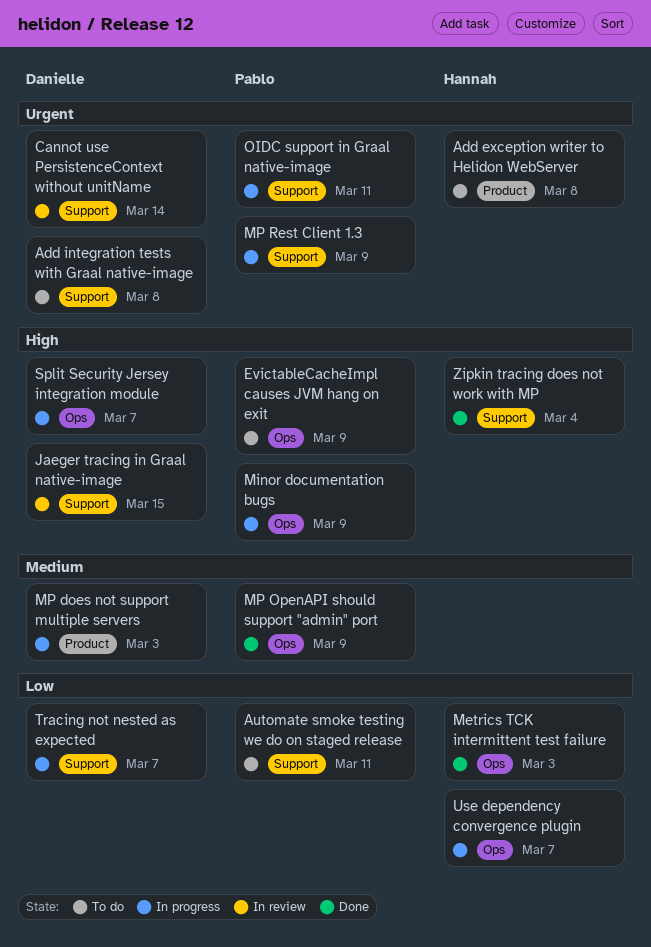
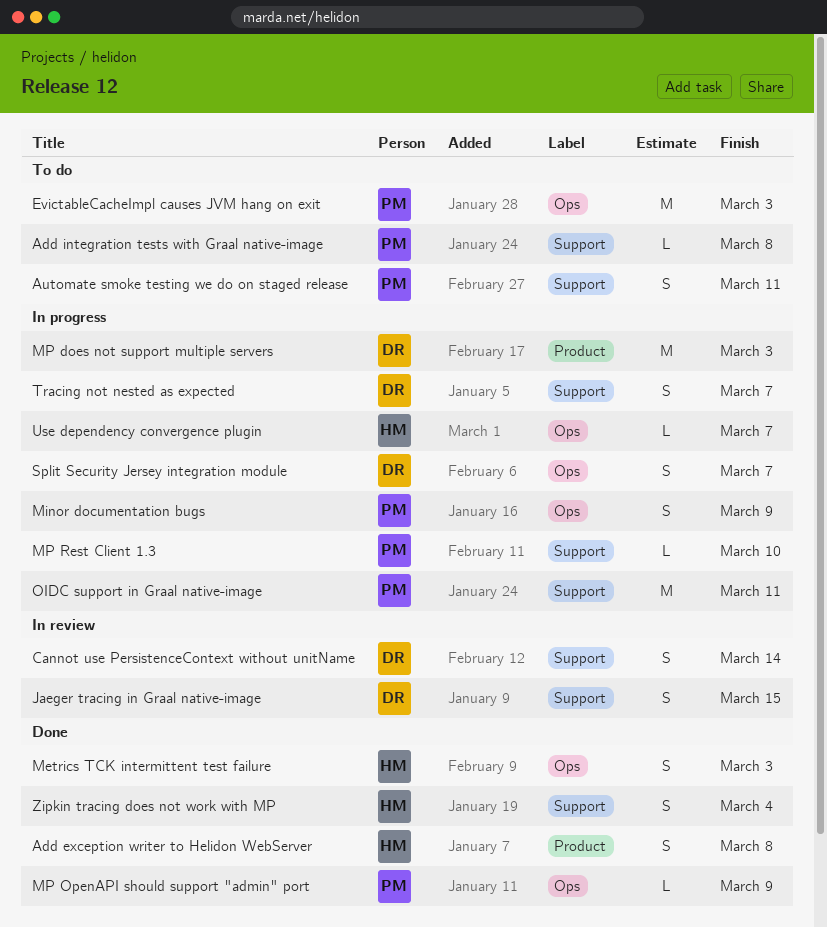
Add exception writer to Helidon WebServer, status: To do -> Done
Add integration tests with Graal native-image, owner: Danielle -> Pablo
EvictableCacheImpl causes JVM hang on exit, due: Mar 9 -> Mar 3
MP Rest Client 1.3, due: Mar 9 -> Mar 10

